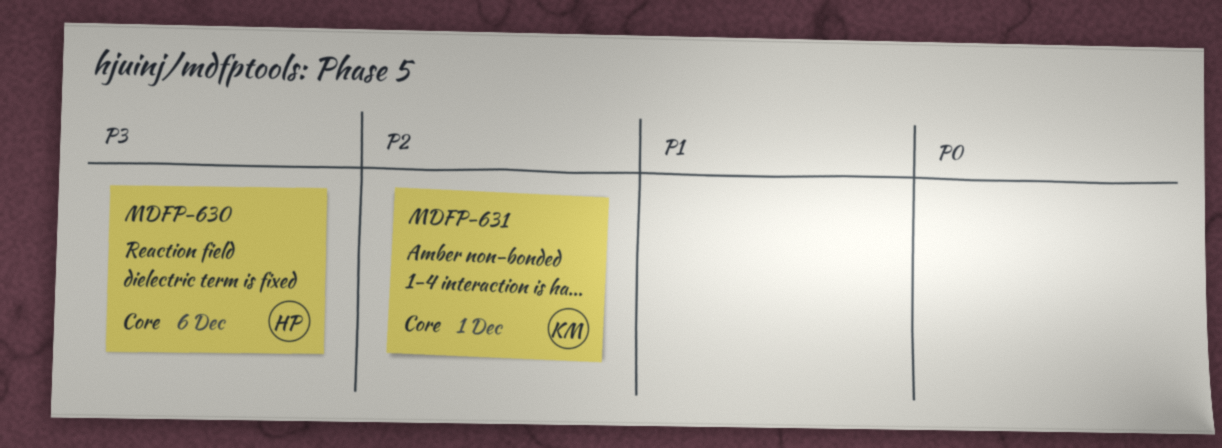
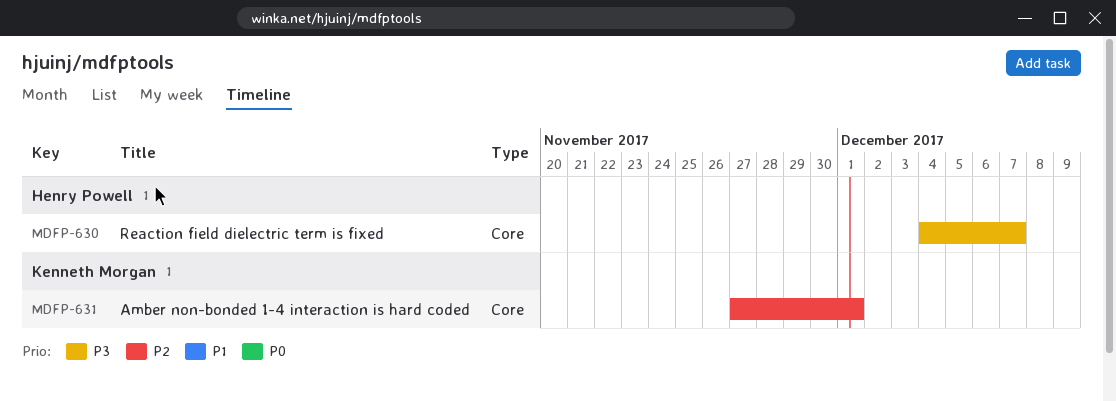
MDFP-630, due: Dec 6 -> Dec 7

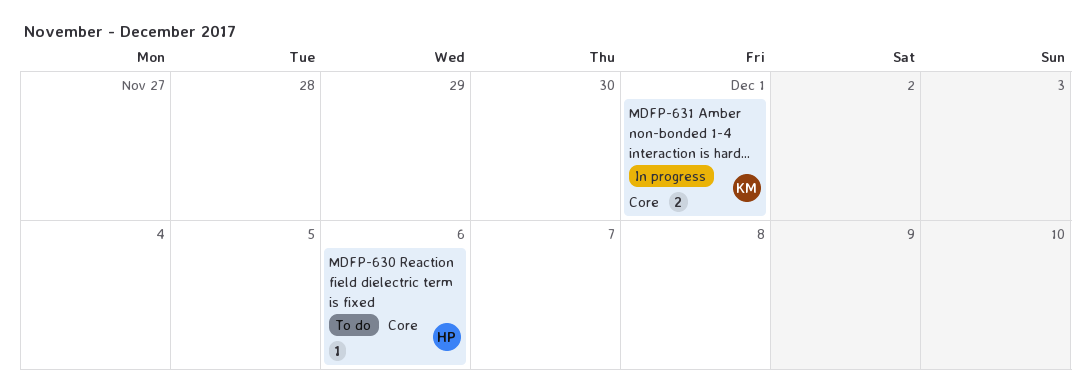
MDFP-630, due: Dec 7 -> Dec 6

